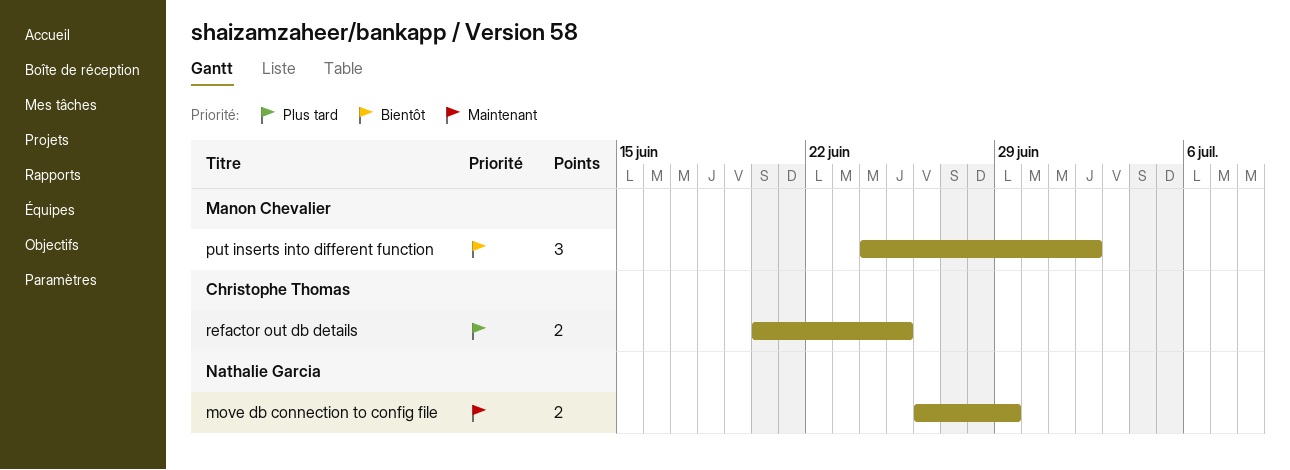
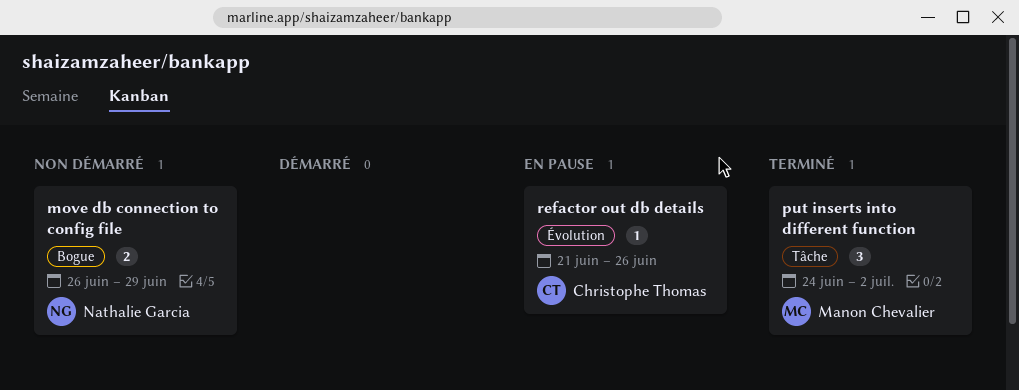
refactor out db details, estimate: 2 -> 1
refactor out db details, start: Jun 20 -> Jun 21
refactor out db details, due: Jun 25 -> Jun 26

